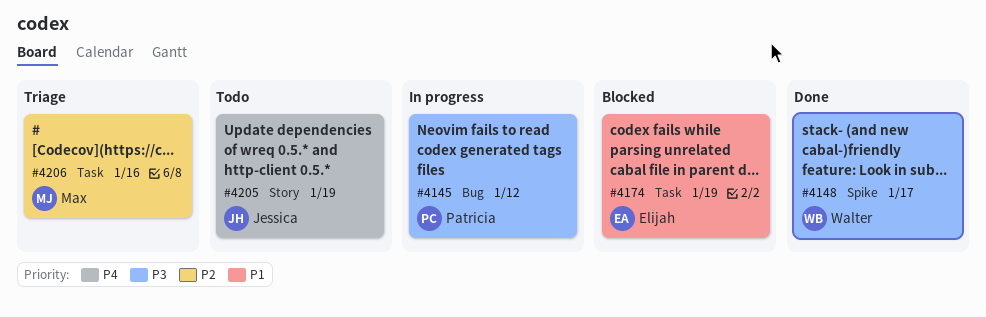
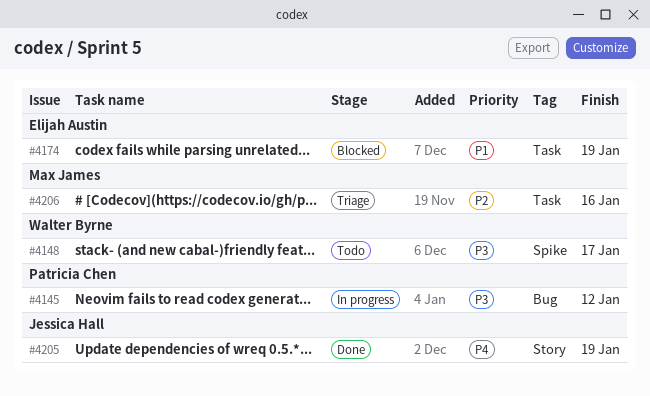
#4148, status: Done -> Todo
#4205, status: Todo -> Done

